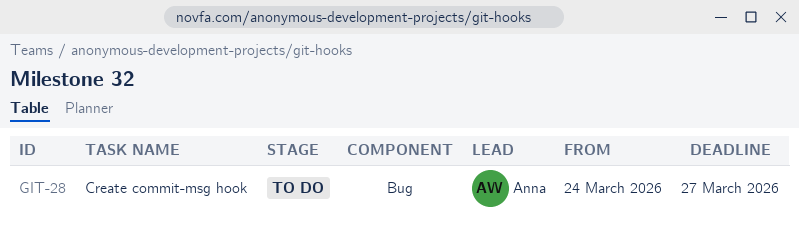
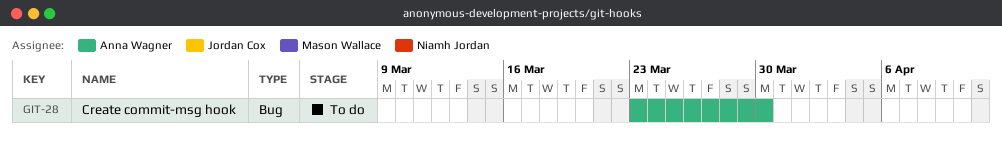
GIT-28, start: Mar 24 -> Mar 23
GIT-28, due: Mar 27 -> Mar 30

